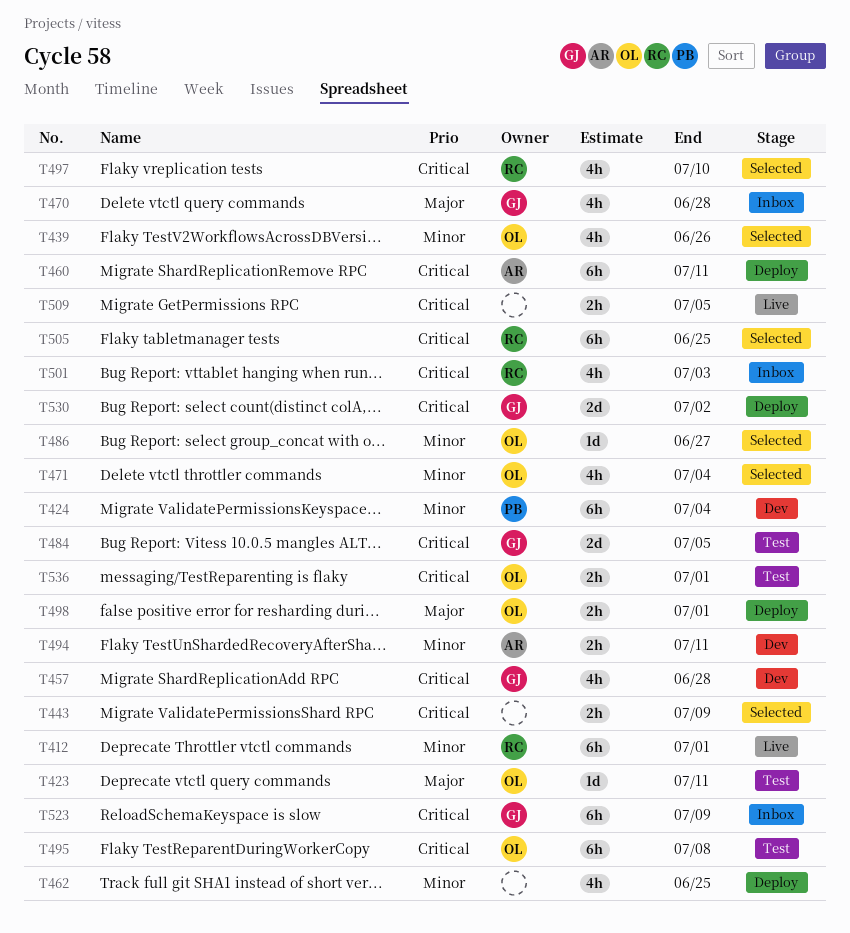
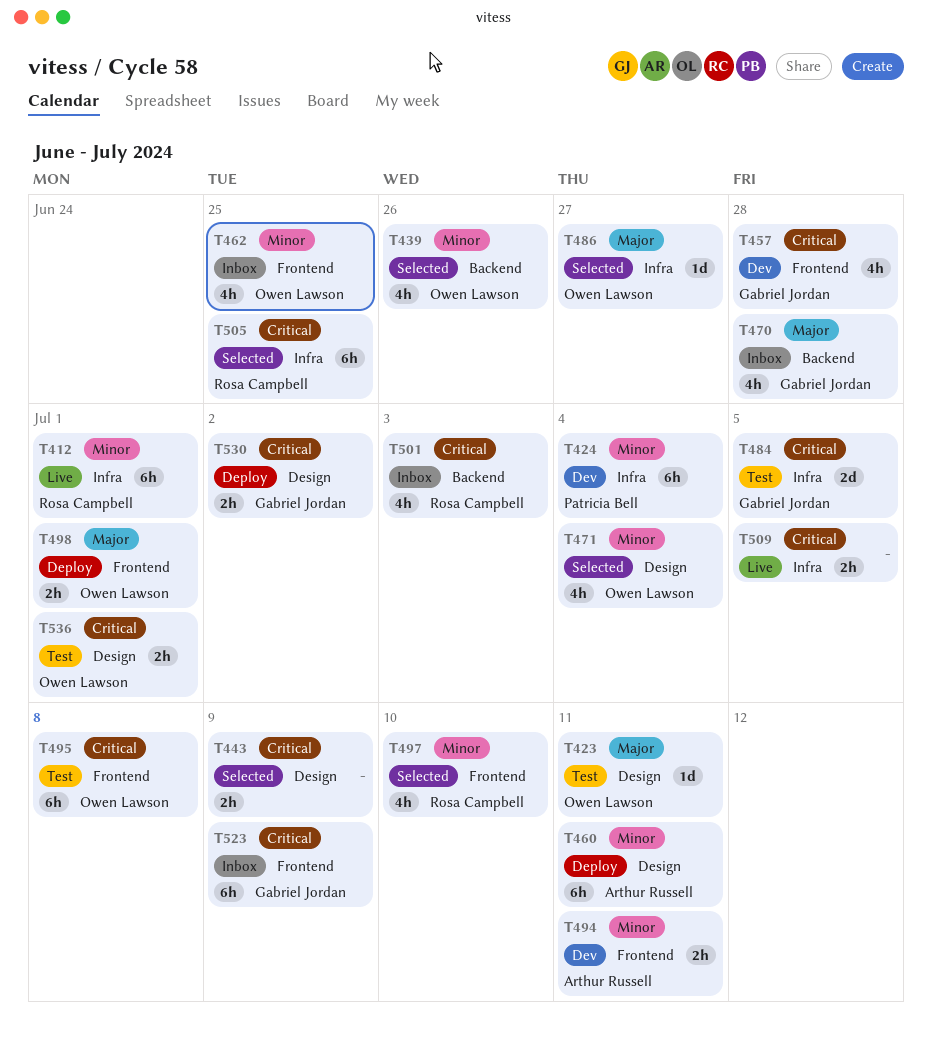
T460, priority: Critical -> Minor
T462, status: Deploy -> Inbox
T462, owner: none -> Owen Lawson
T486, priority: Minor -> Major
T497, priority: Critical -> Minor
T530, estimate: 2d -> 2h

